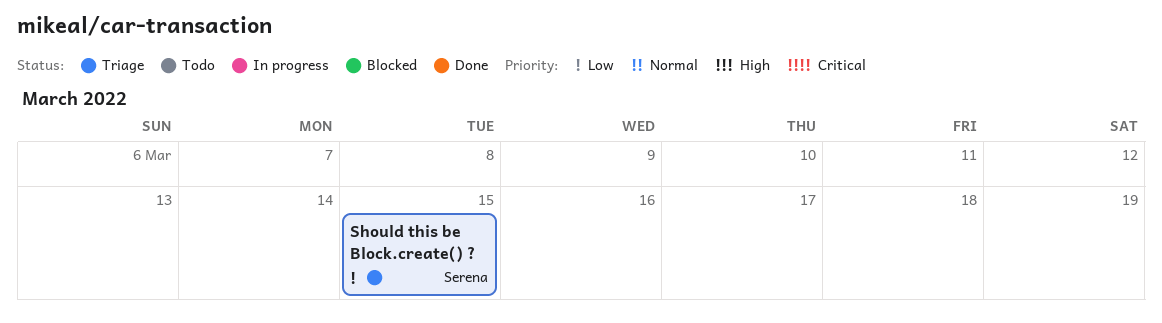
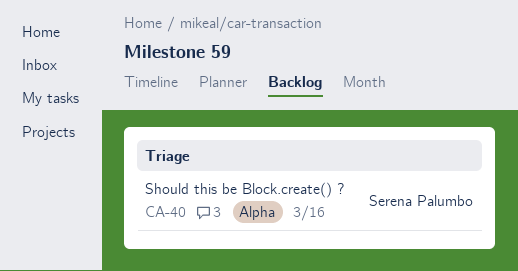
Should this be Block.create() ?, due: Mar 15 -> Mar 16

